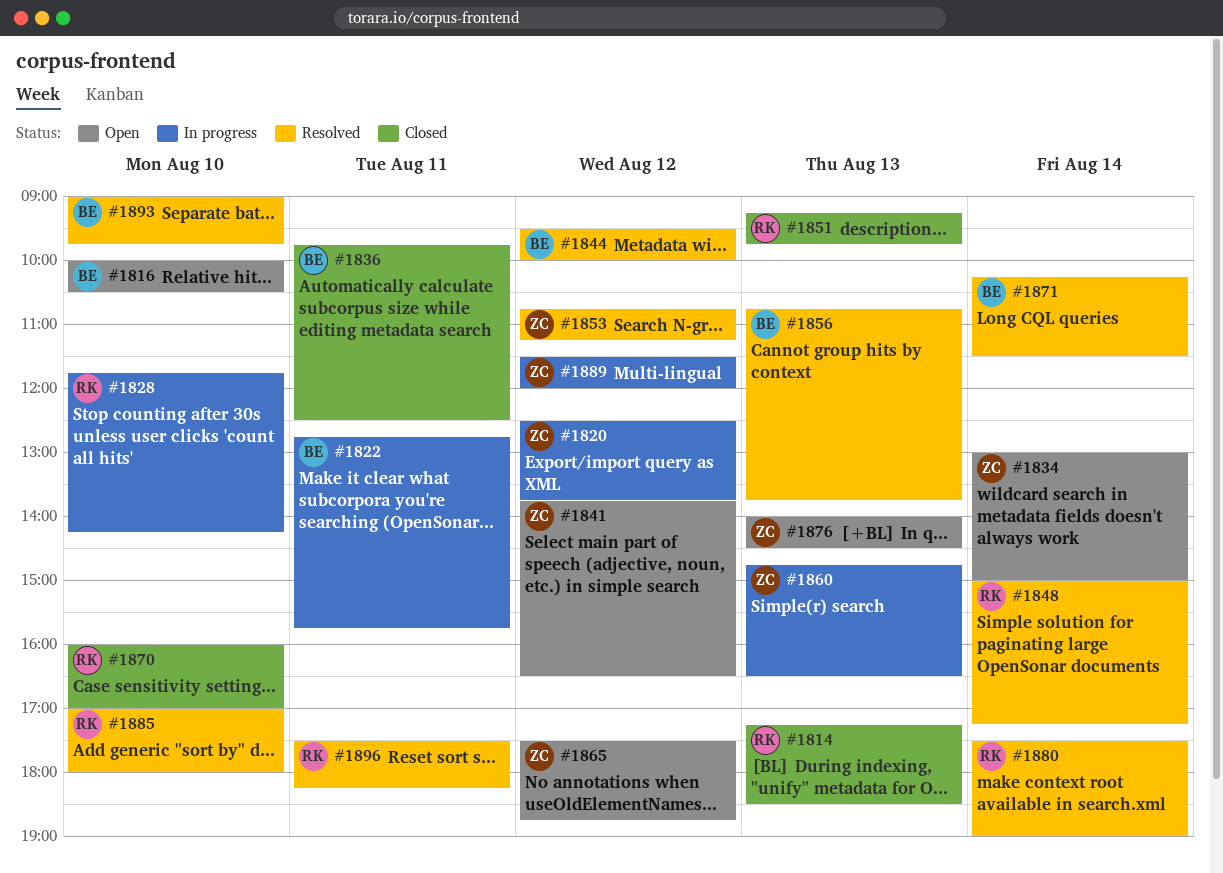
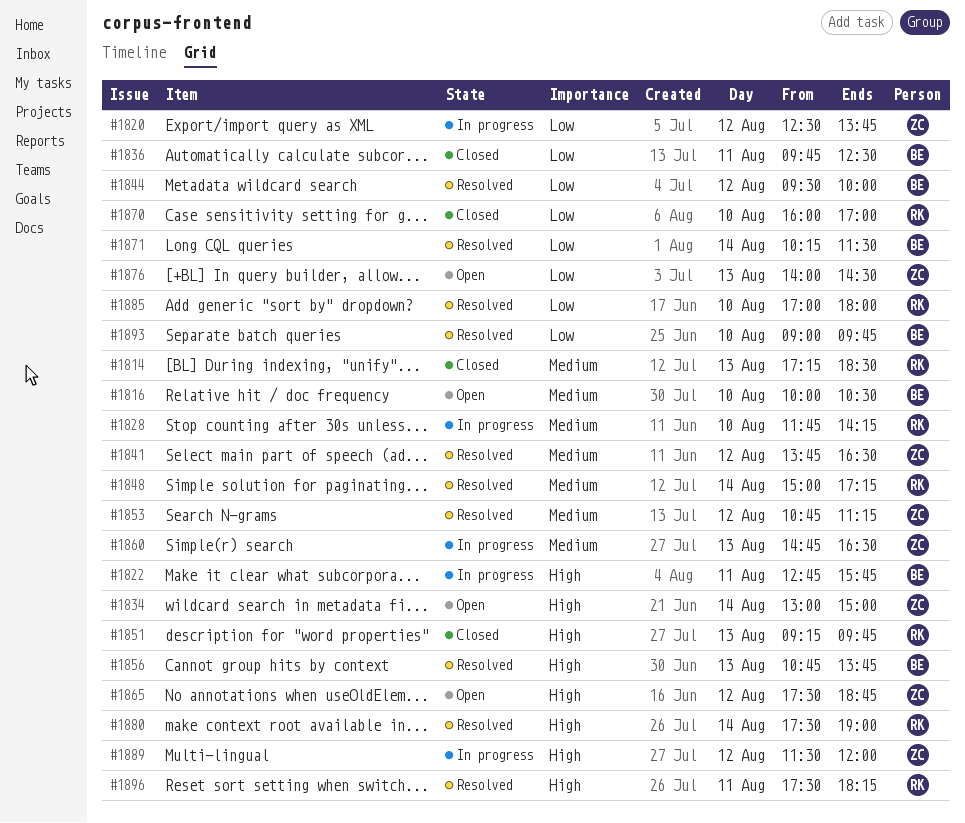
#1841, status: Open -> Resolved

